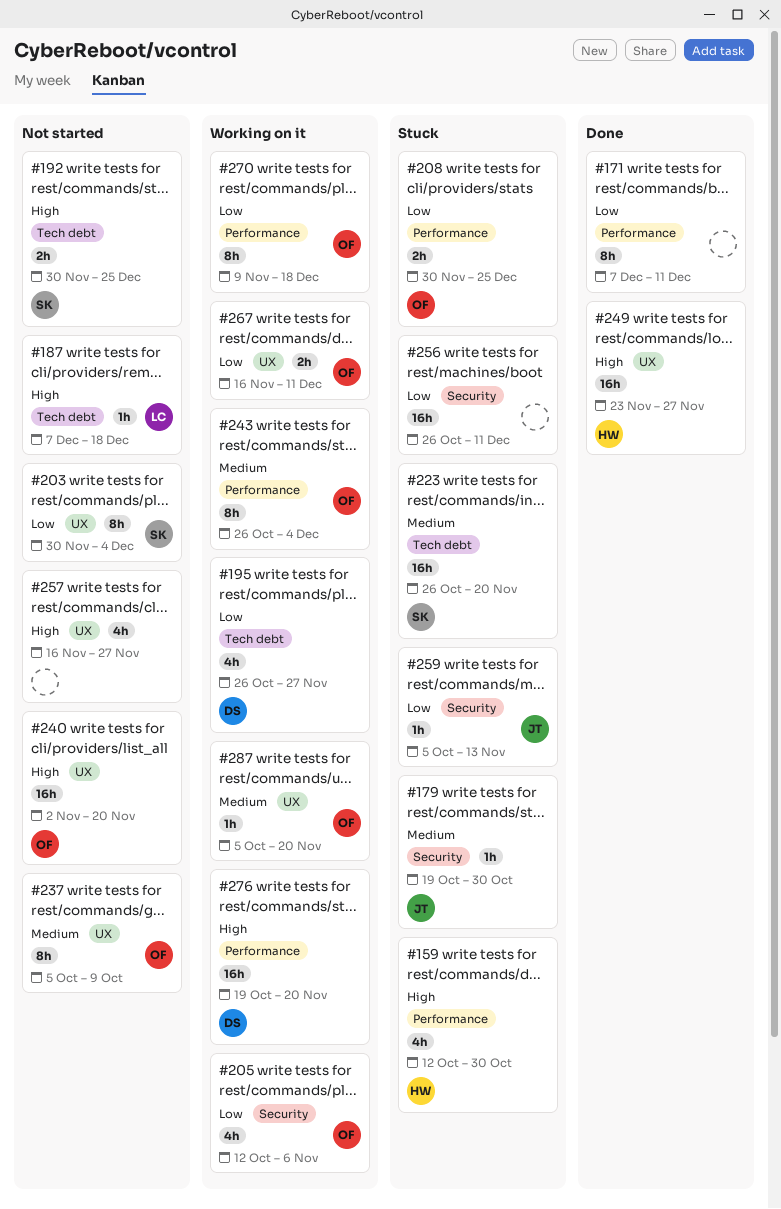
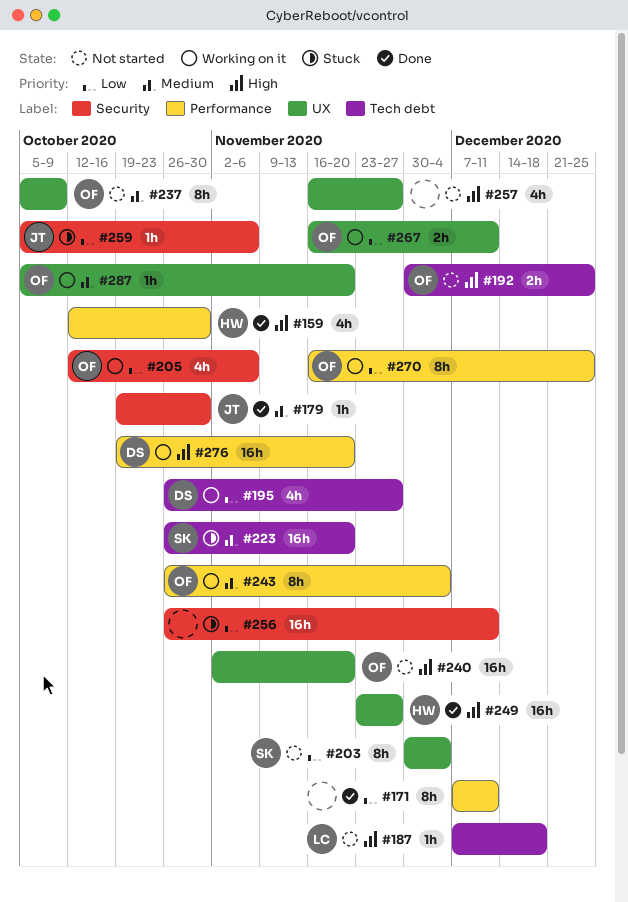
#159, status: Stuck -> Done
#179, status: Stuck -> Done
#192, owner: SK -> OF
#208: present -> none
#259, due: Nov 13 -> Nov 6
#270, start: Nov 9 -> Nov 16
#270, due: Dec 18 -> Dec 25

